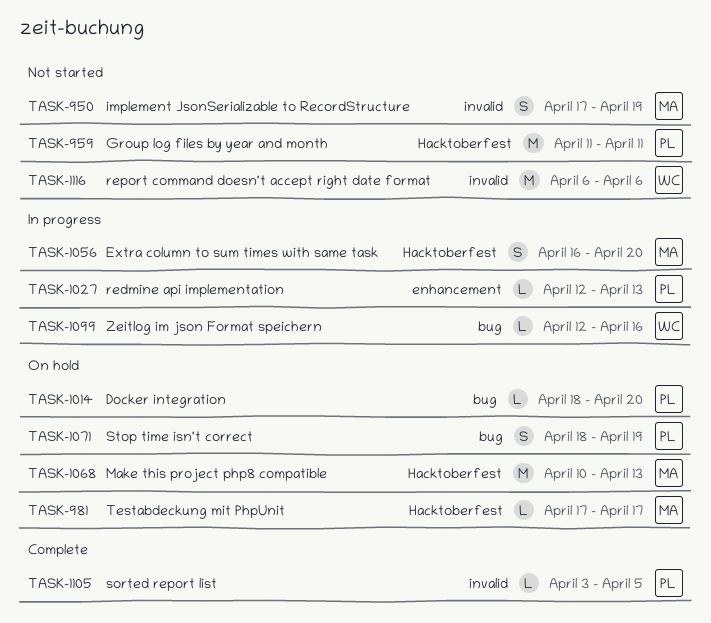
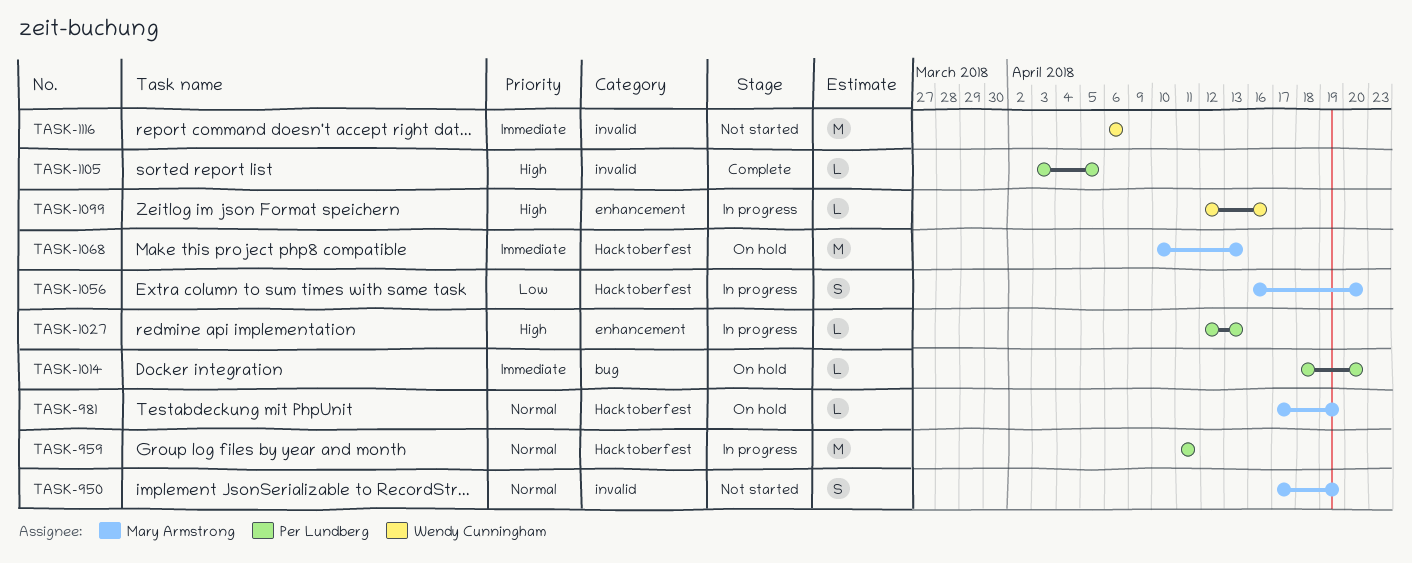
TASK-959, status: Not started -> In progress
TASK-981, due: Apr 17 -> Apr 19
TASK-1071: present -> none
TASK-1099, label: bug -> enhancement

